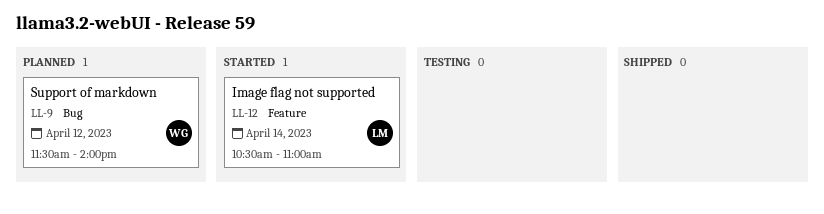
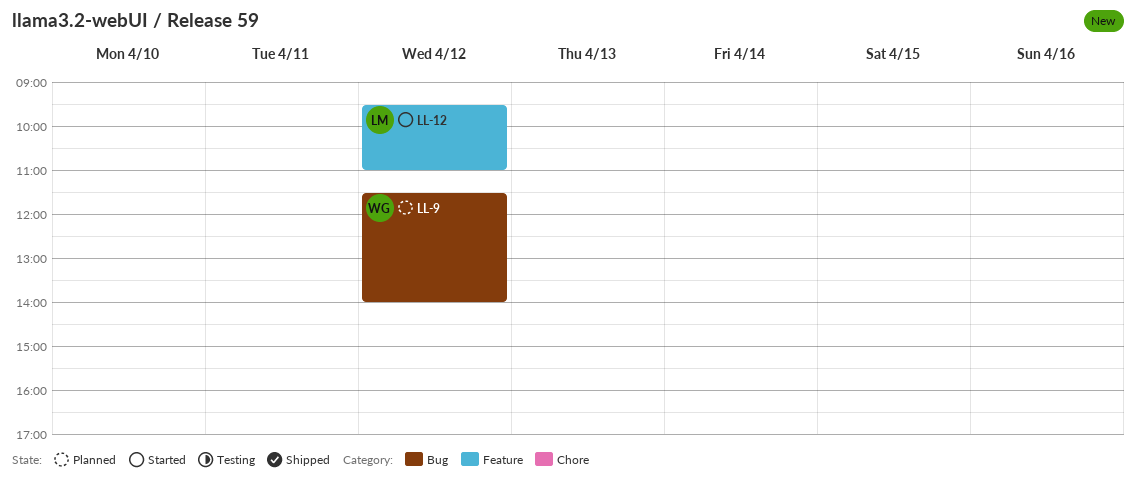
LL-12, day: Apr 14 -> Apr 12
LL-12, begins: 10:30 -> 09:30

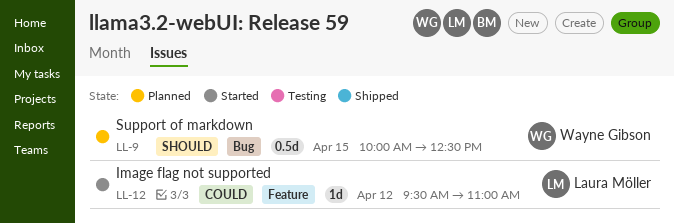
LL-9, day: Apr 12 -> Apr 15
LL-9, begins: 11:30 -> 10:00
LL-9, ends: 14:00 -> 12:30

